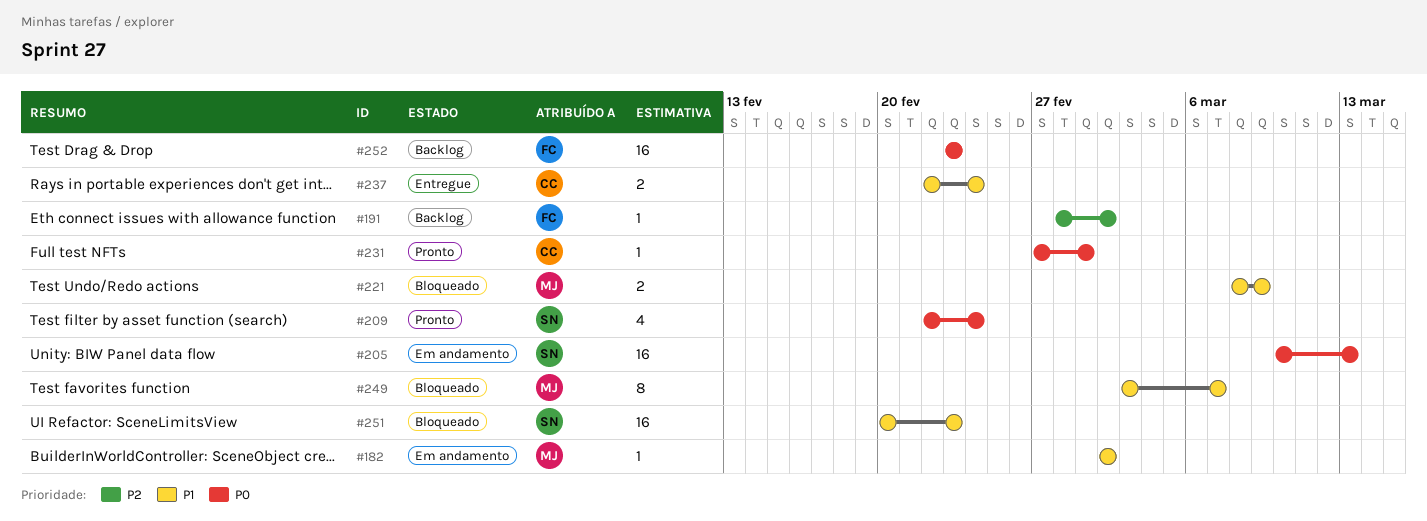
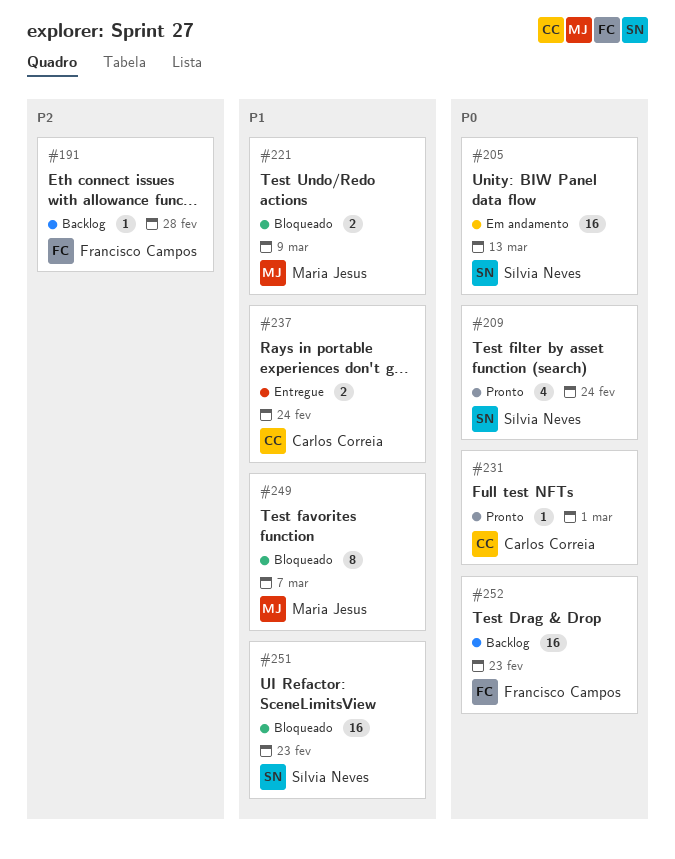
#182: present -> none
#191, due: Mar 2 -> Feb 28

